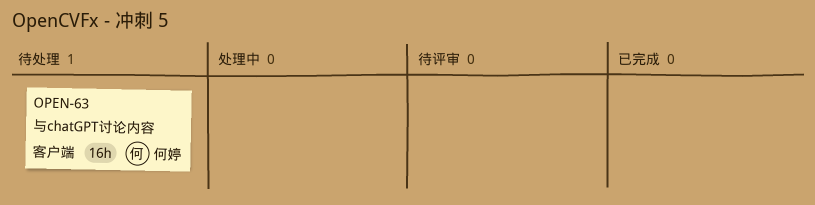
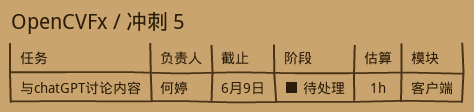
与chatGPT讨论内容, estimate: 16h -> 1h

